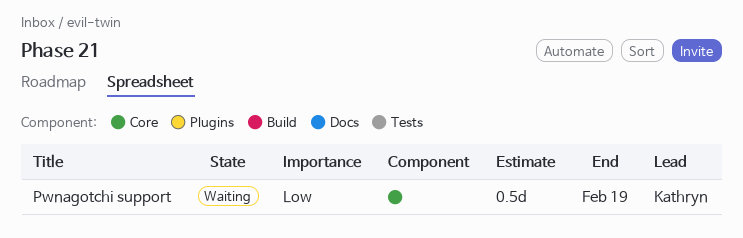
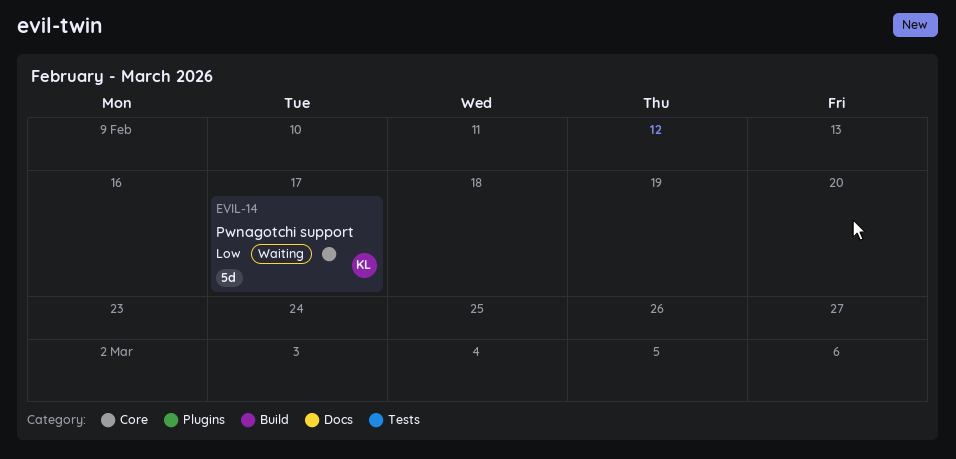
Pwnagotchi support, estimate: 0.5d -> 5d
Pwnagotchi support, due: Feb 19 -> Feb 17

